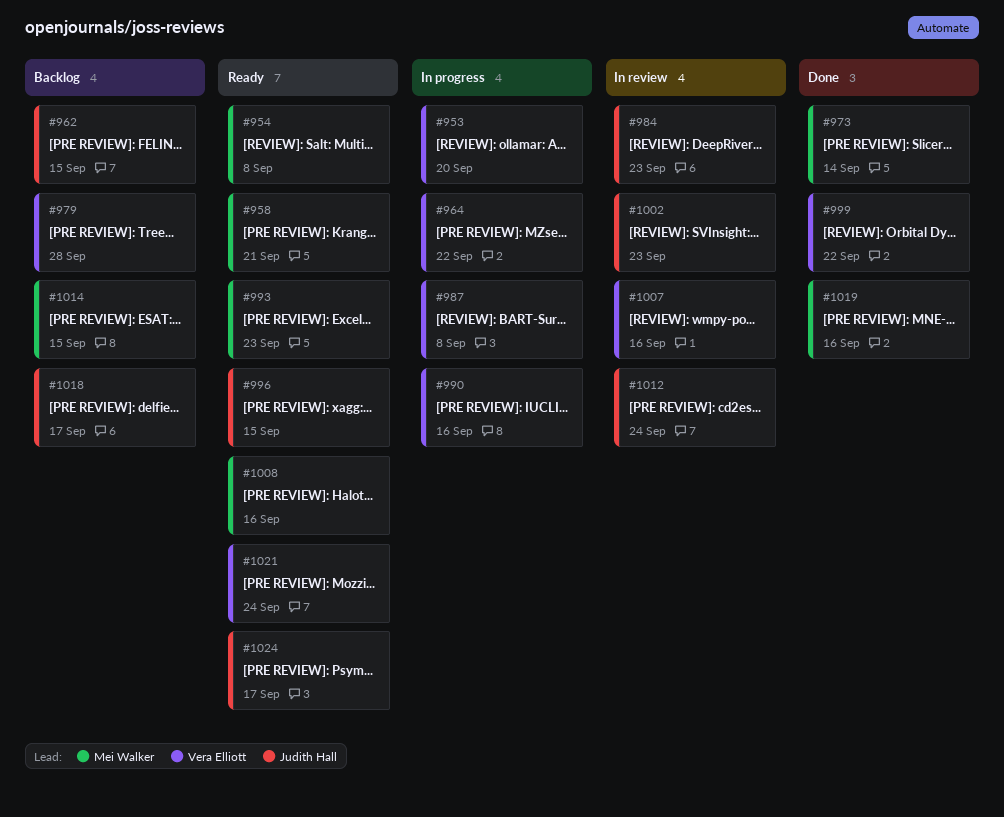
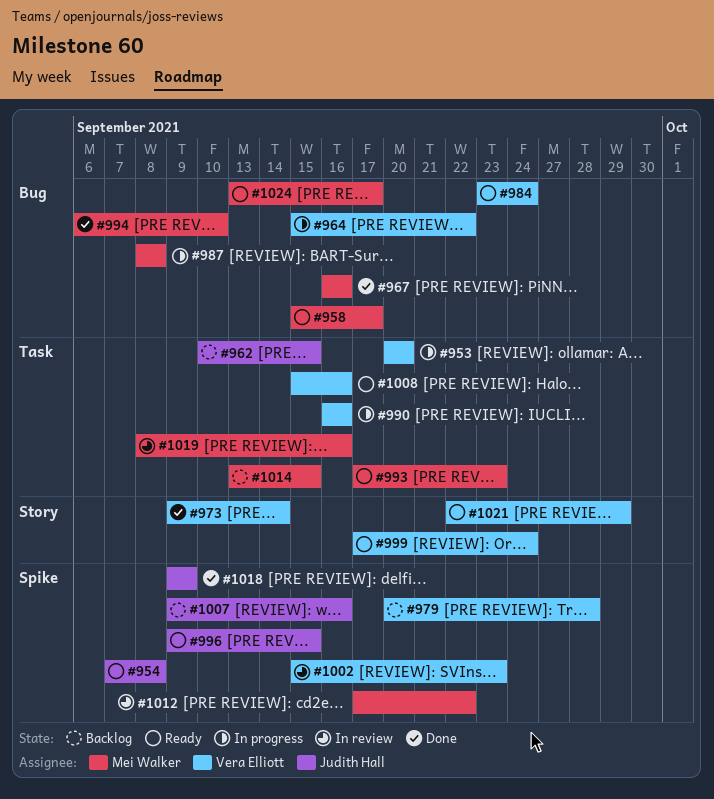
#954, owner: Mei Walker -> Judith Hall
#958, due: Sep 21 -> Sep 17
#967: none -> present
#973, owner: Mei Walker -> Vera Elliott
#984, status: In review -> Ready
#984, owner: Judith Hall -> Vera Elliott
#984, due: Sep 23 -> Sep 24
#987, owner: Vera Elliott -> Mei Walker
#994: none -> present
#999, status: Done -> Ready
#999, due: Sep 22 -> Sep 24
#1002, owner: Judith Hall -> Vera Elliott
#1007, status: In review -> Backlog
#1007, owner: Vera Elliott -> Judith Hall
#1008, owner: Mei Walker -> Vera Elliott
#1012, owner: Judith Hall -> Mei Walker
#1012, due: Sep 24 -> Sep 22
#1018, status: Backlog -> Done
#1018, due: Sep 17 -> Sep 9
#1019, status: Done -> In review
#1021, due: Sep 24 -> Sep 29
#1024, owner: Judith Hall -> Mei Walker

